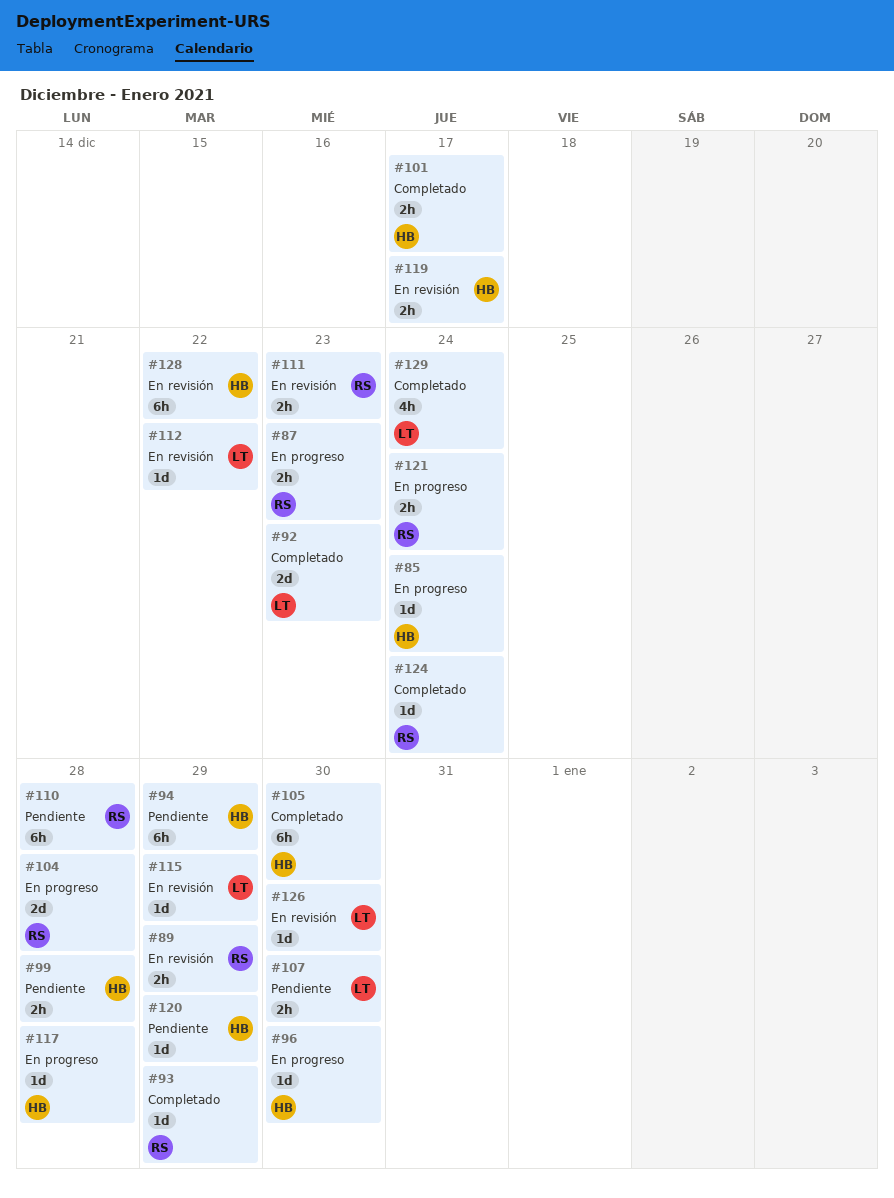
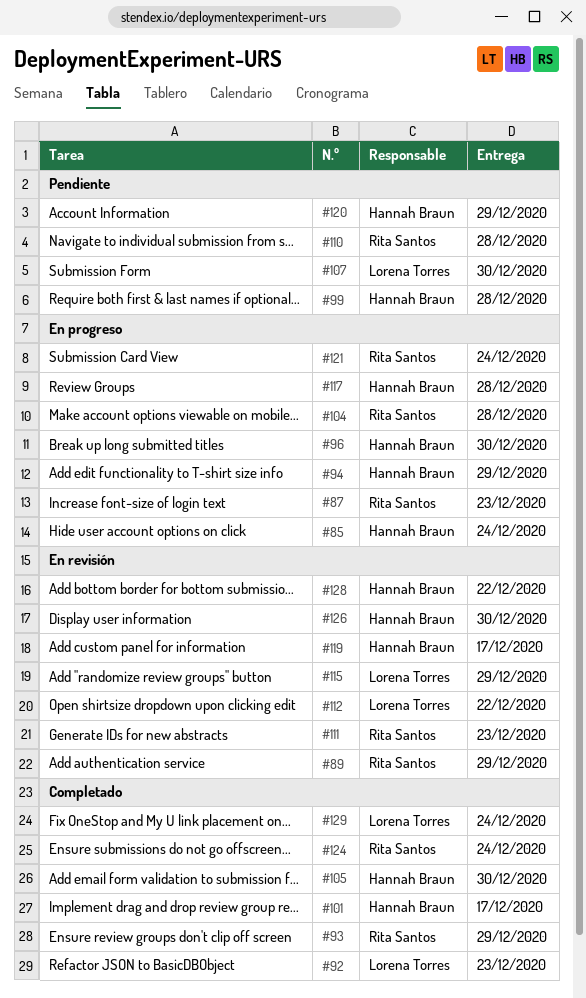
#94, status: Pendiente -> En progreso
#126, owner: Lorena Torres -> Hannah Braun

